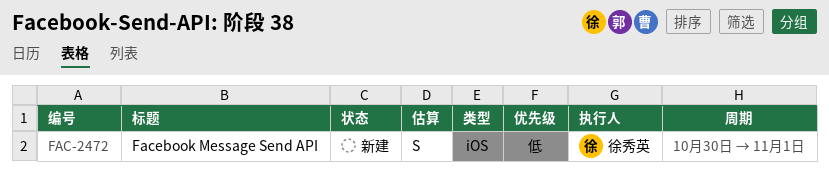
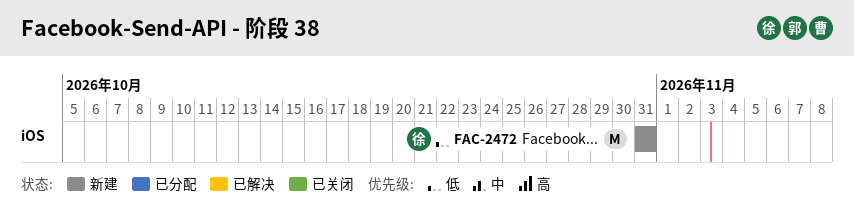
FAC-2472, estimate: S -> M
FAC-2472, start: Oct 30 -> Oct 31
FAC-2472, due: Nov 1 -> Oct 31

